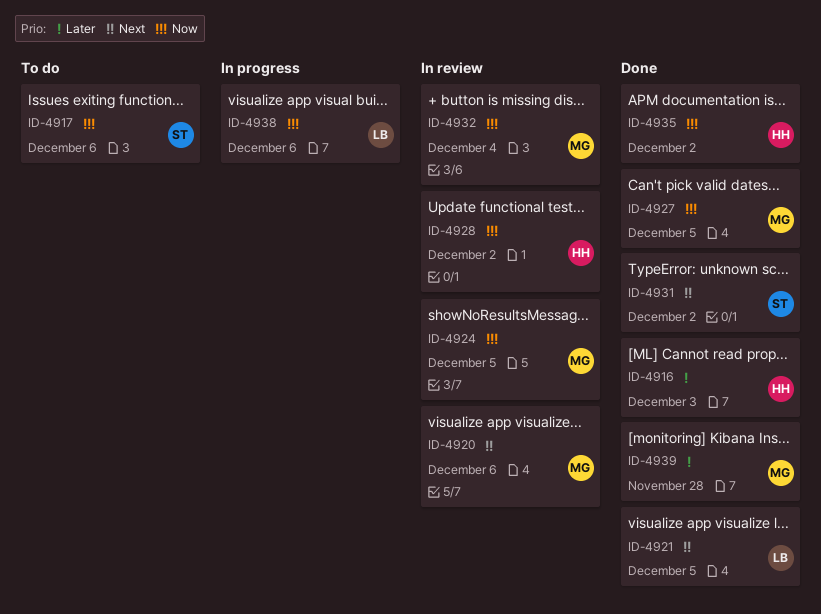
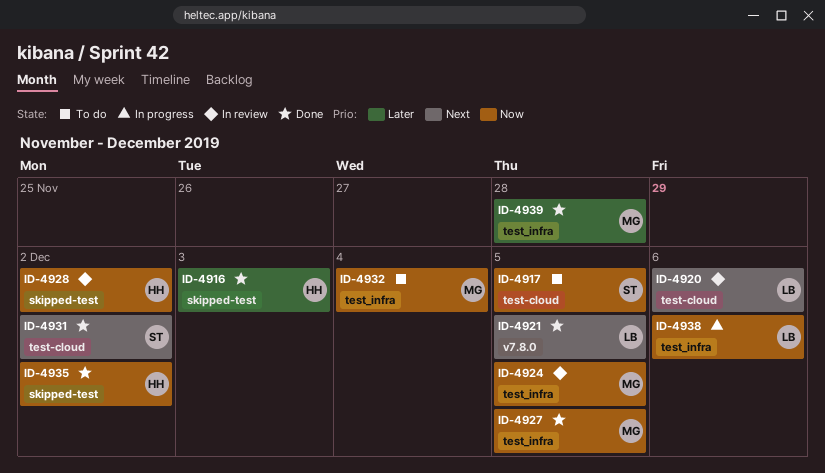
ID-4917, due: Dec 6 -> Dec 5
ID-4920, owner: MG -> LB
ID-4932, status: In review -> To do

